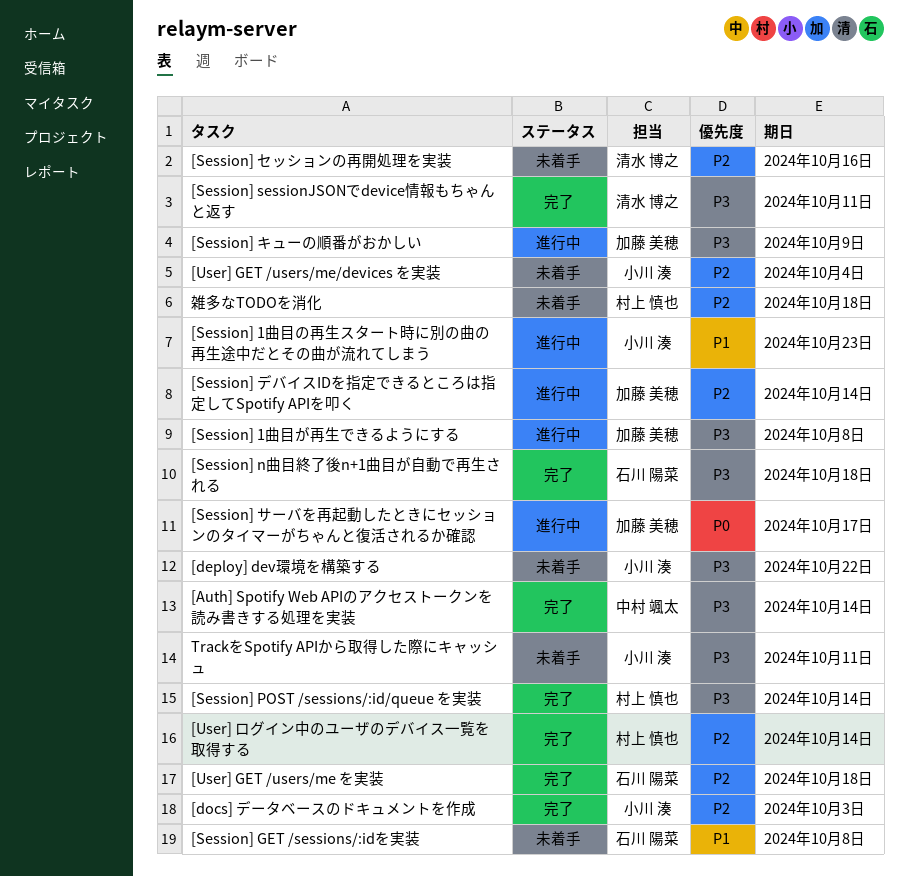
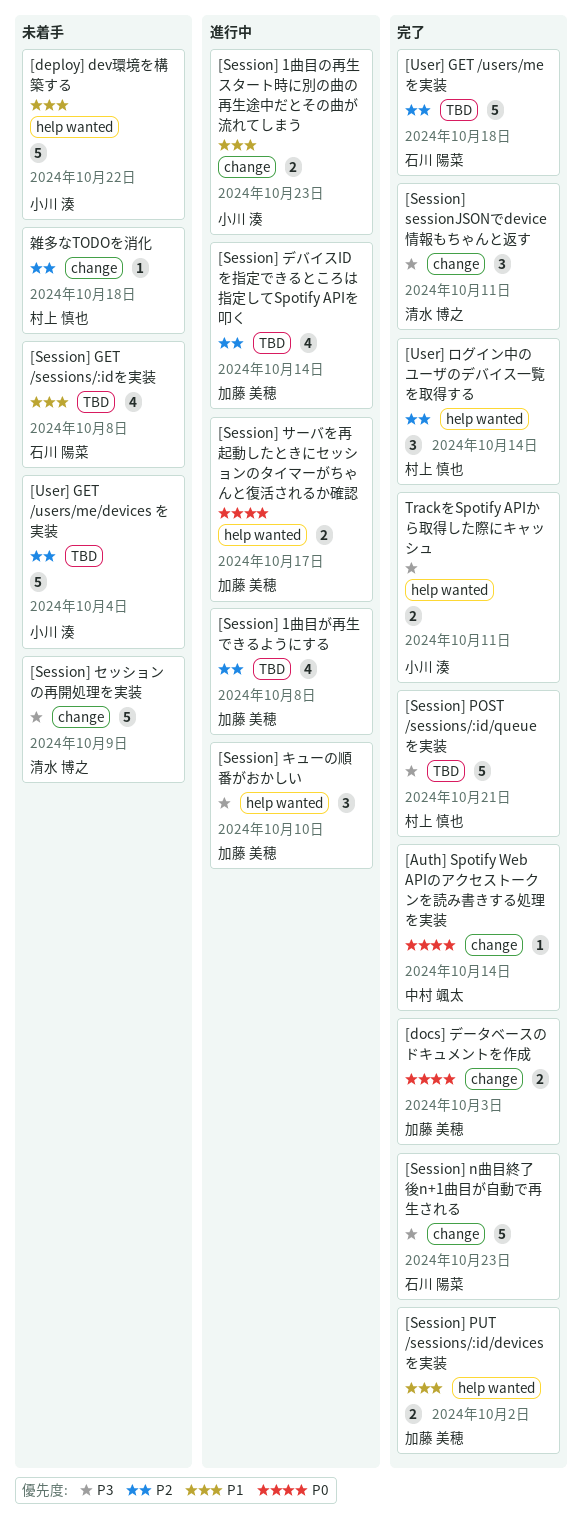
[Auth] Spotify Web APIのアクセストークンを読み書きする処理を実装, priority: P3 -> P0
[deploy] dev環境を構築する, priority: P3 -> P1
[docs] データベースのドキュメントを作成, owner: 小川 湊 -> 加藤 美穂
[docs] データベースのドキュメントを作成, priority: P2 -> P0
[Session] 1曲目が再生できるようにする, priority: P3 -> P2
[Session] n曲目終了後n+1曲目が自動で再生される, due: Oct 18 -> Oct 23
[Session] POST /sessions/:id/queue を実装, due: Oct 14 -> Oct 21
[Session] PUT /sessions/:id/devicesを実装: none -> present
[Session] キューの順番がおかしい, due: Oct 9 -> Oct 10
[Session] セッションの再開処理を実装, priority: P2 -> P3
[Session] セッションの再開処理を実装, due: Oct 16 -> Oct 9
TrackをSpotify APIから取得した際にキャッシュ, status: 未着手 -> 完了

